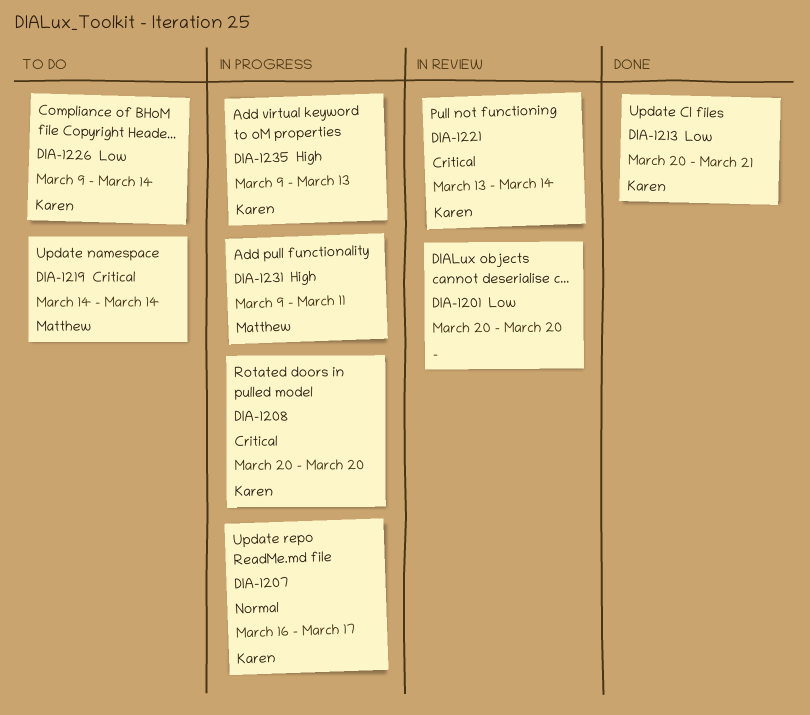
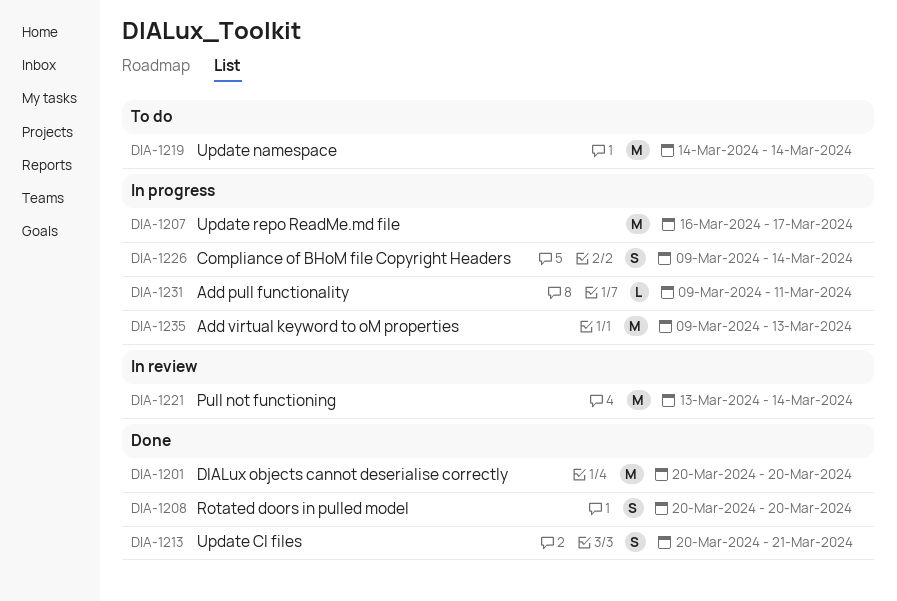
DIA-1201, status: In review -> Done
DIA-1208, status: In progress -> Done
DIA-1226, status: To do -> In progress

